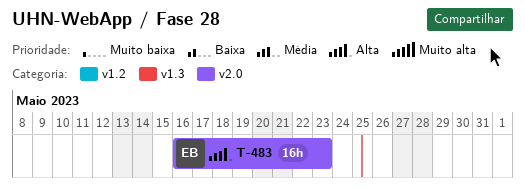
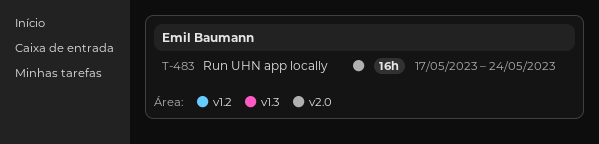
T-483, start: May 16 -> May 17
T-483, due: May 23 -> May 24

